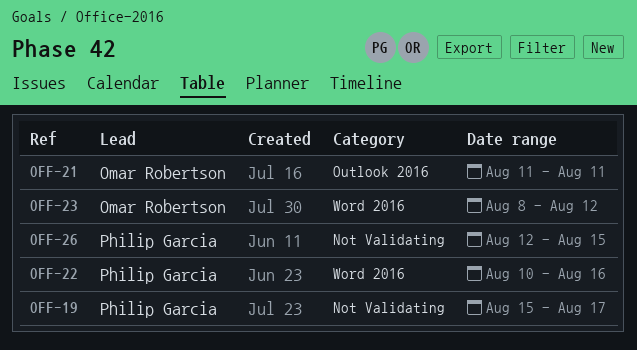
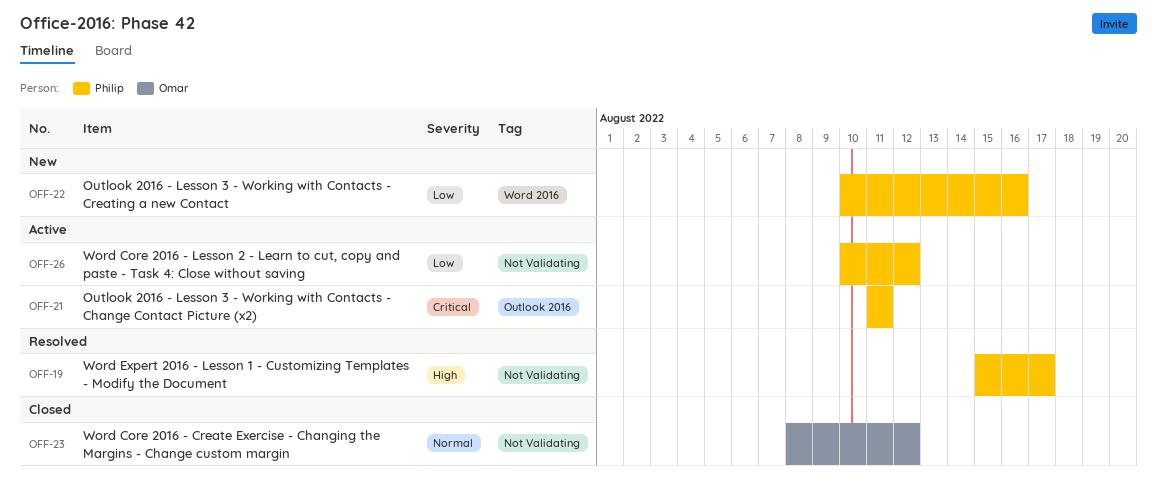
OFF-21, owner: Omar Robertson -> Philip Garcia
OFF-23, label: Word 2016 -> Not Validating
OFF-26, start: Aug 12 -> Aug 10
OFF-26, due: Aug 15 -> Aug 12

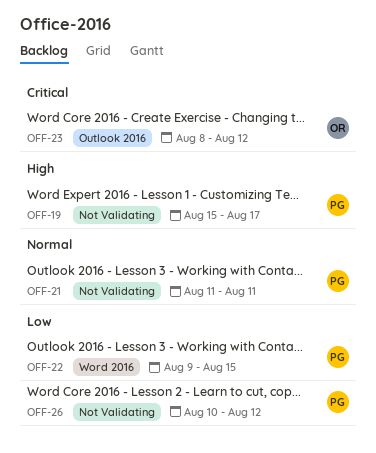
OFF-21, priority: Critical -> Normal
OFF-21, label: Outlook 2016 -> Not Validating
OFF-22, start: Aug 10 -> Aug 9
OFF-22, due: Aug 16 -> Aug 15
OFF-23, priority: Normal -> Critical
OFF-23, label: Not Validating -> Outlook 2016

